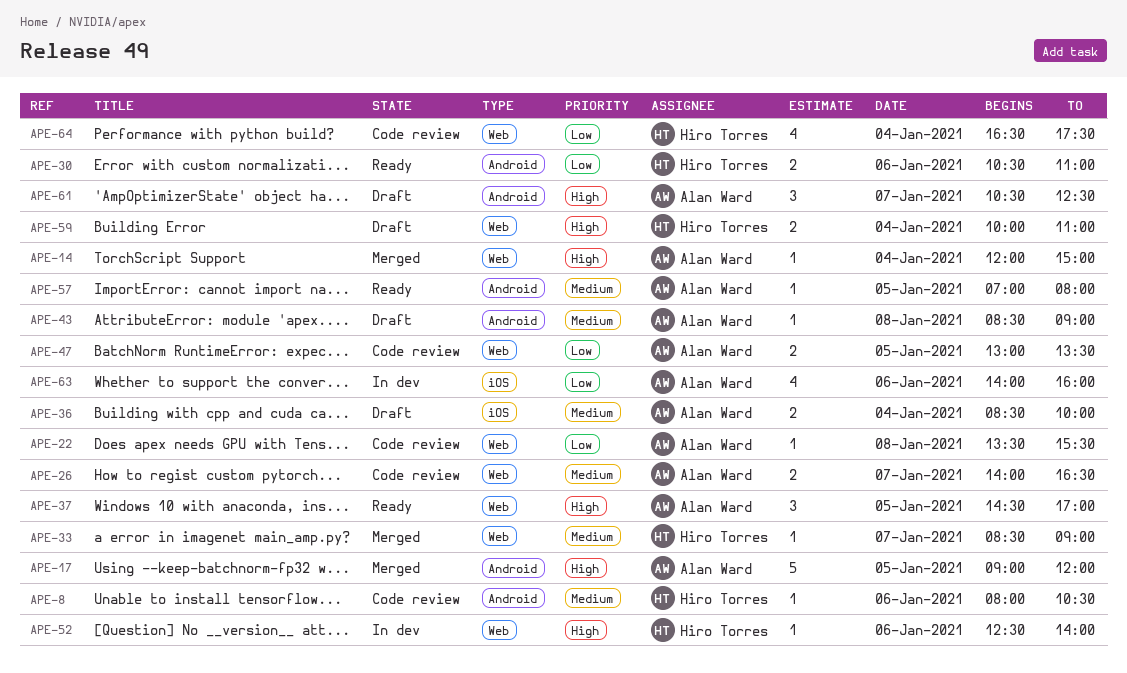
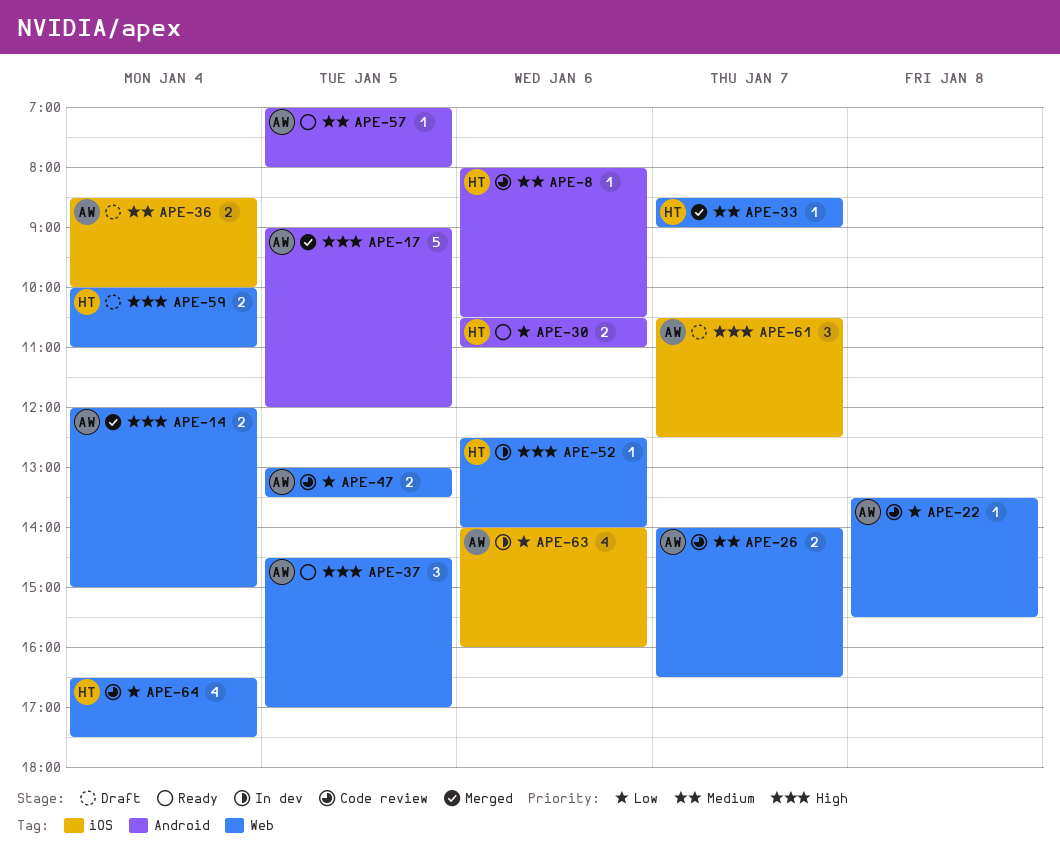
APE-14, estimate: 1 -> 2
APE-43: present -> none
APE-61, label: Android -> iOS

